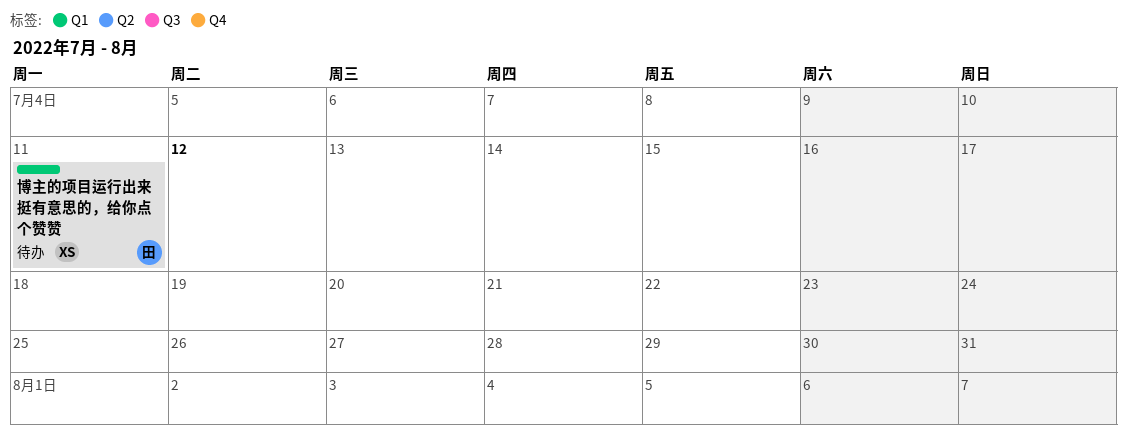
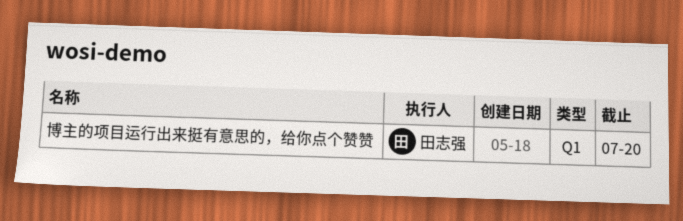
博主的项目运行出来挺有意思的，给你点个赞赞, due: Jul 11 -> Jul 20

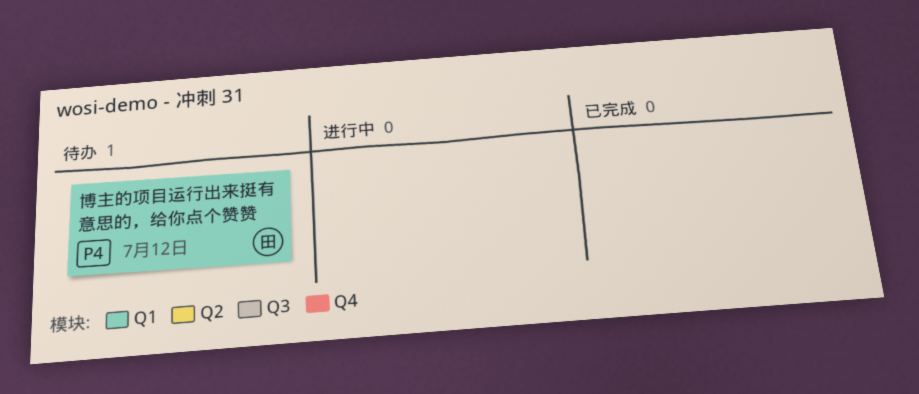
博主的项目运行出来挺有意思的，给你点个赞赞, due: Jul 20 -> Jul 12

